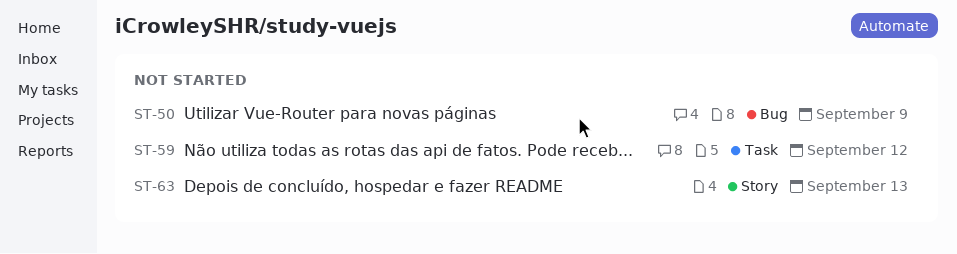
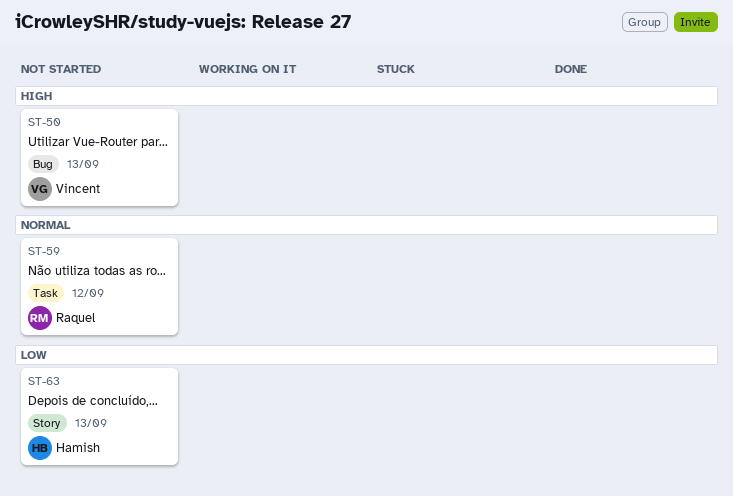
ST-50, due: Sep 9 -> Sep 13

